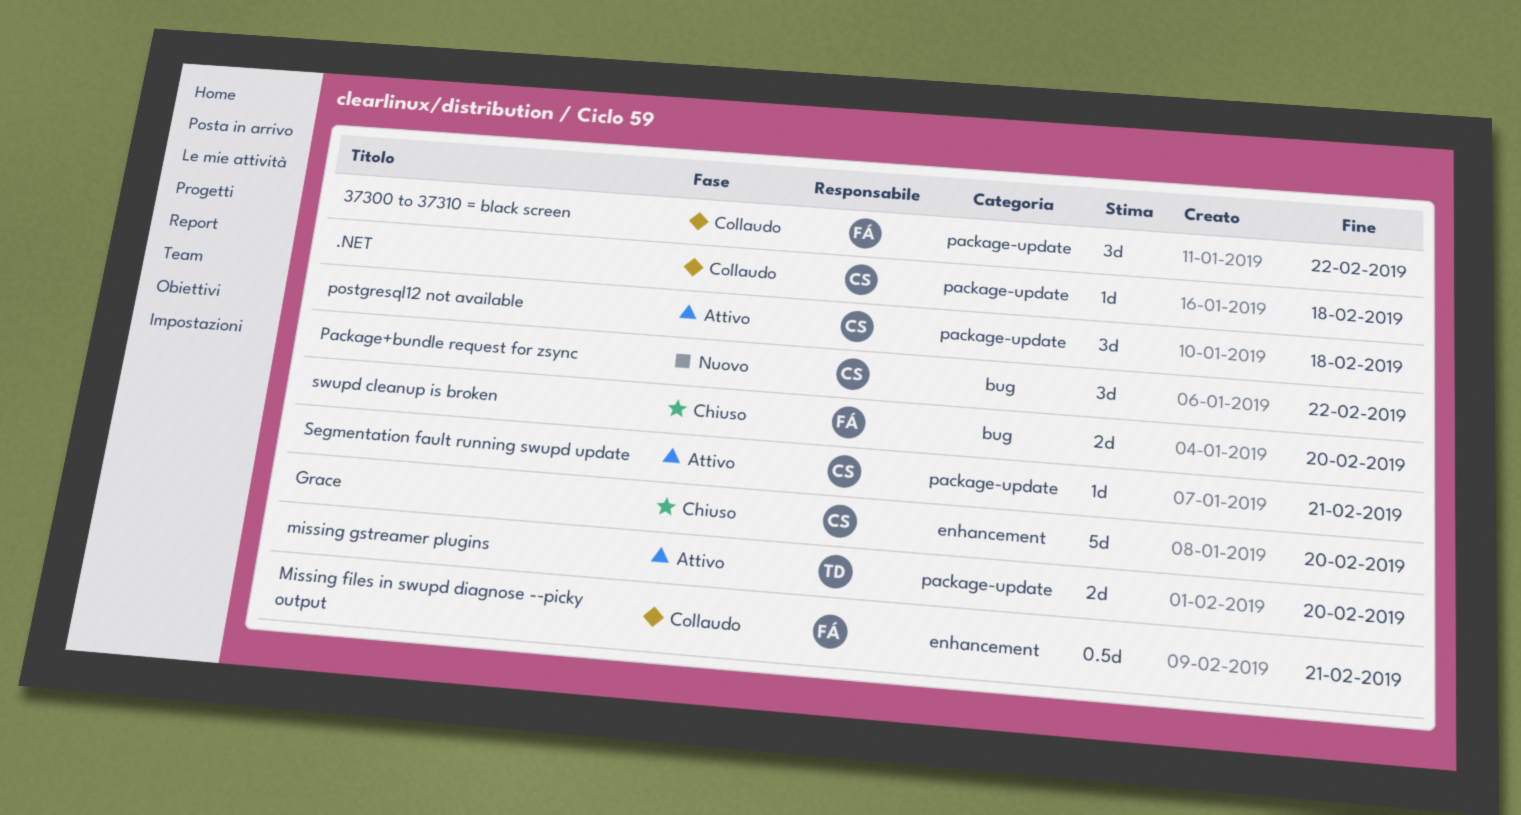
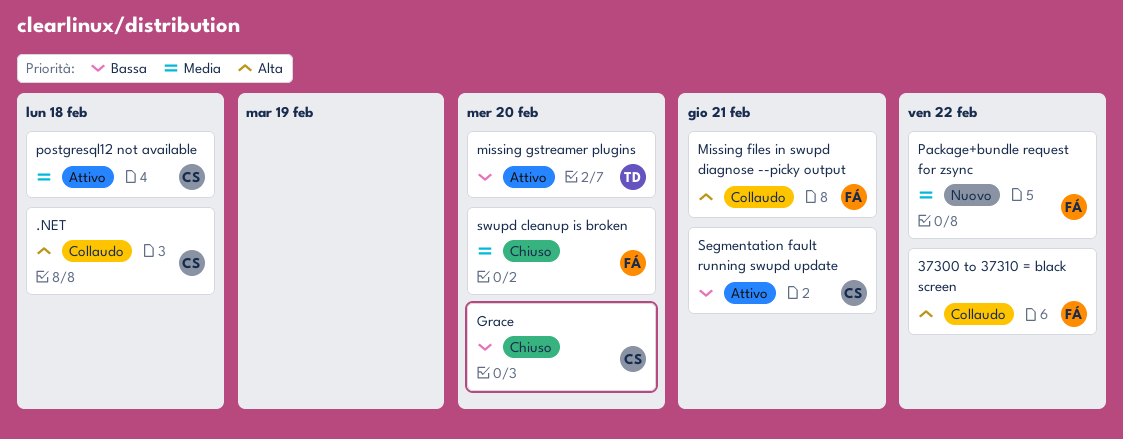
Package+bundle request for zsync, owner: CS -> FÁ

